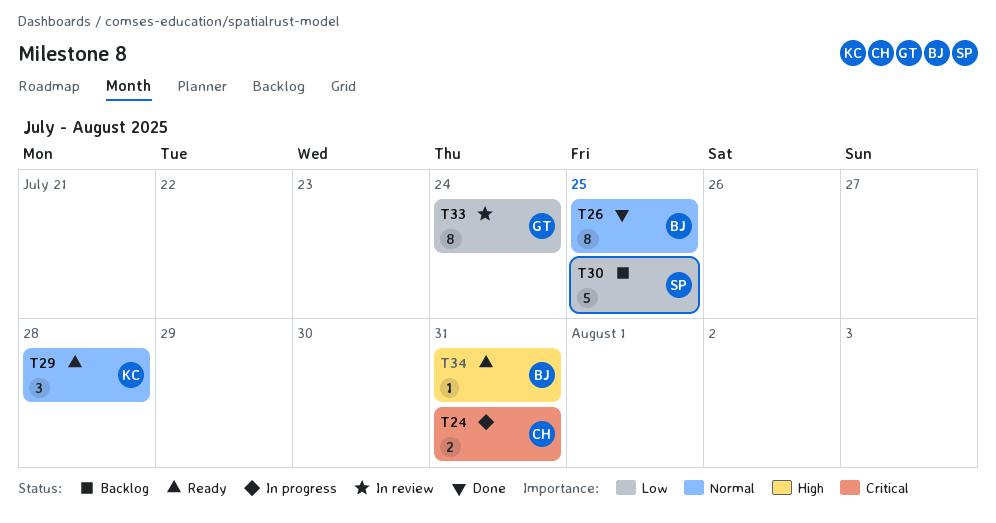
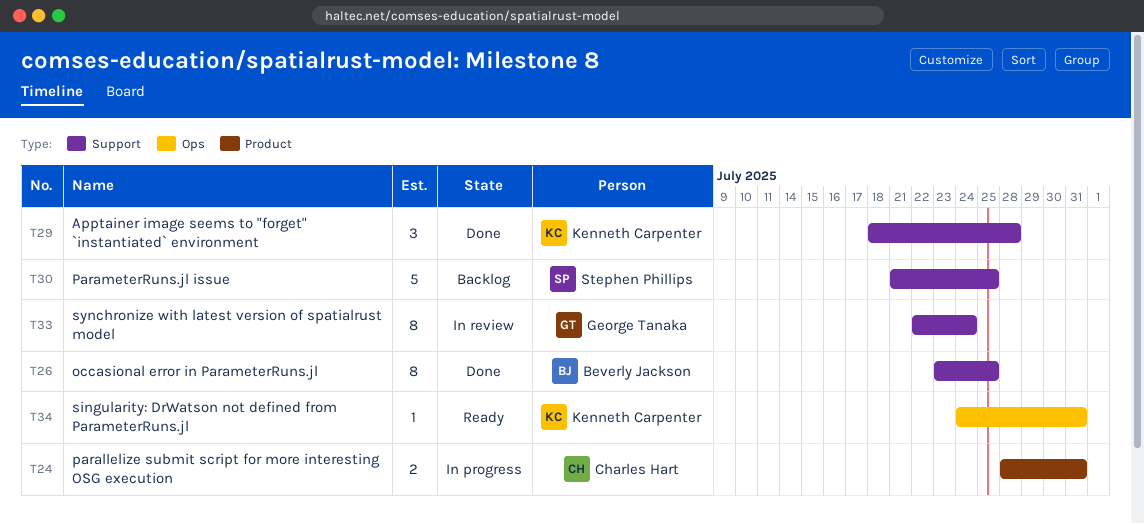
T29, status: Ready -> Done
T34, owner: Beverly Jackson -> Kenneth Carpenter

